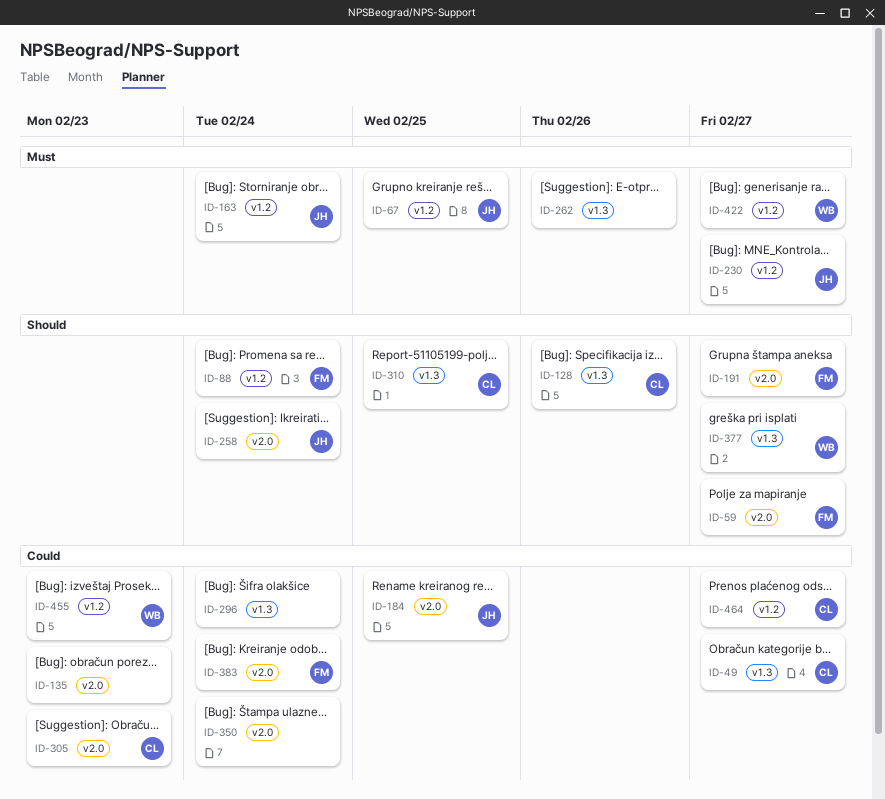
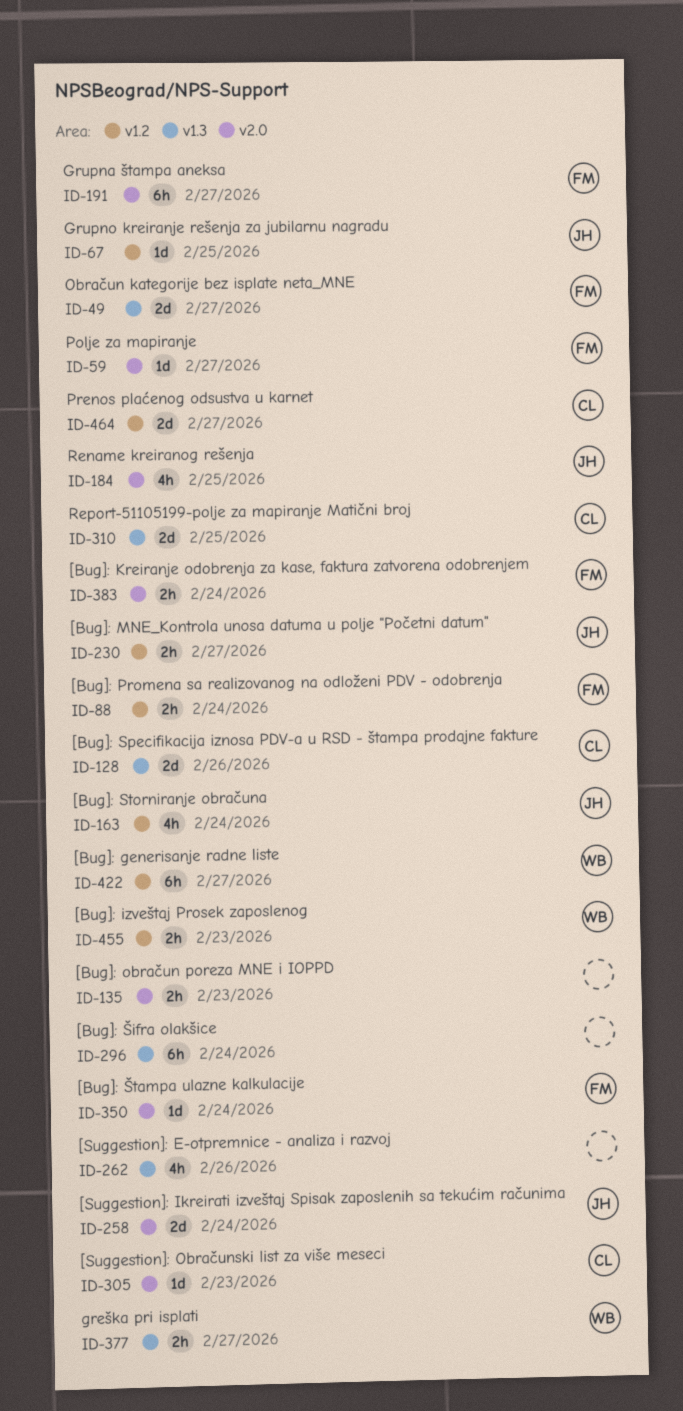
ID-49, owner: CL -> FM
ID-350, owner: none -> FM

